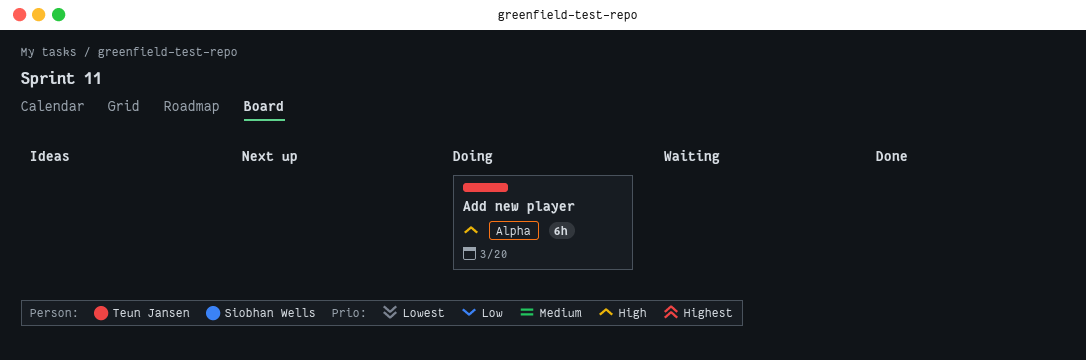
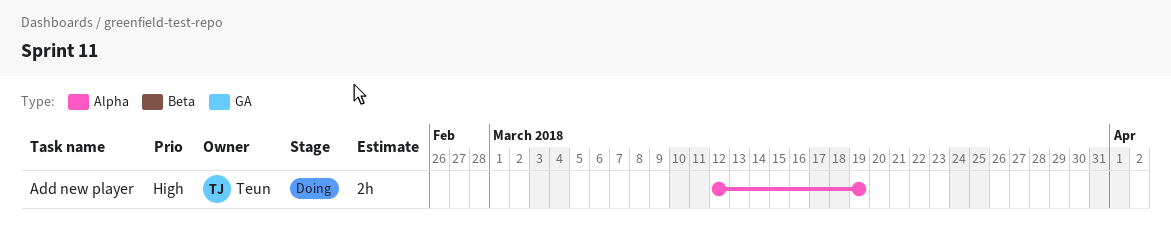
Add new player, estimate: 6h -> 2h
Add new player, due: Mar 20 -> Mar 19

